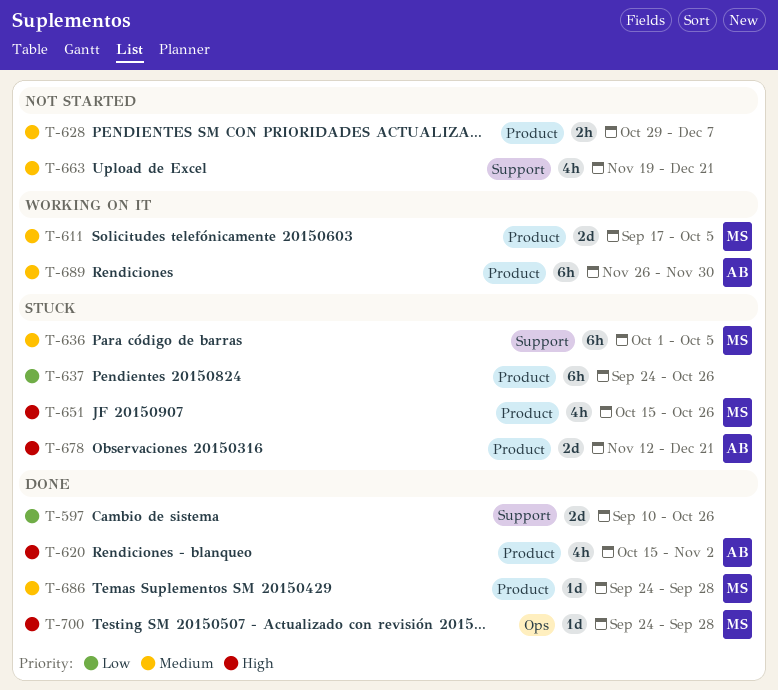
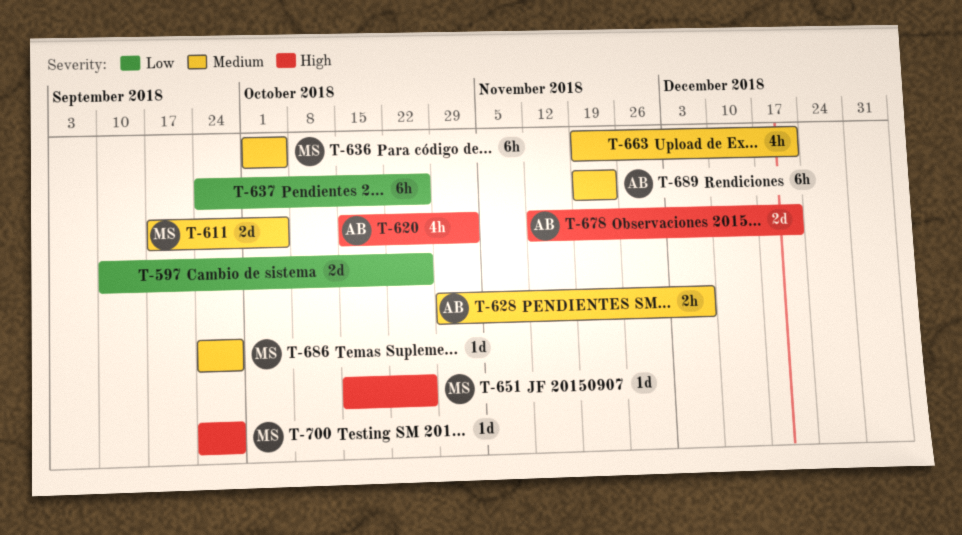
T-628, owner: none -> AB
T-651, estimate: 4h -> 1d
T-689, start: Nov 26 -> Nov 19
T-689, due: Nov 30 -> Nov 23

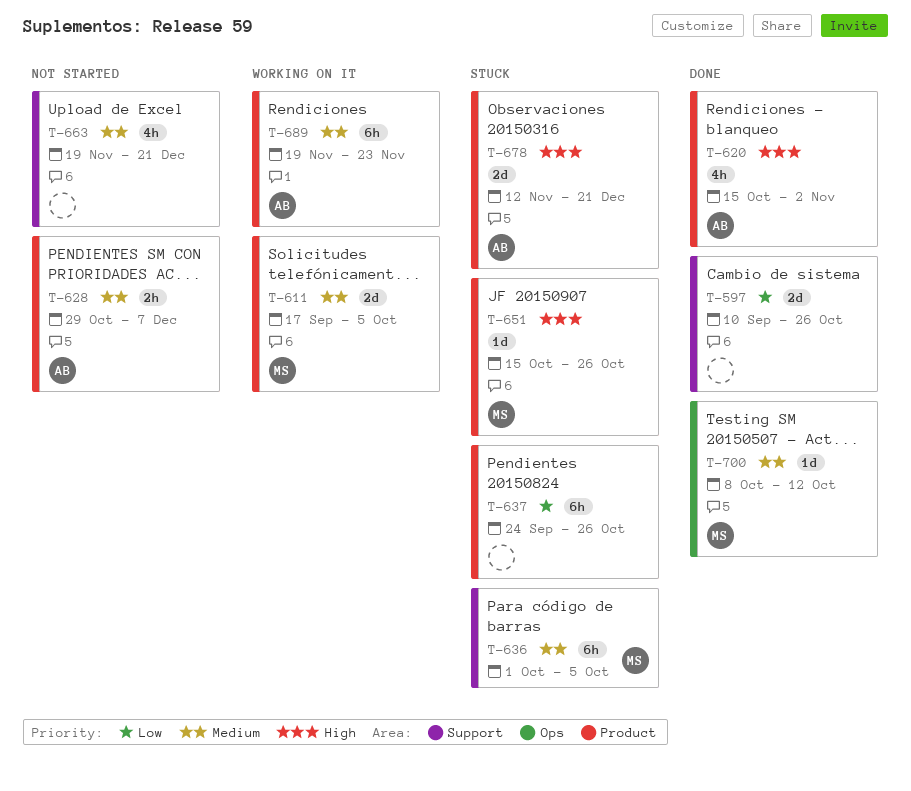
T-686: present -> none
T-700, priority: High -> Medium
T-700, start: Sep 24 -> Oct 8
T-700, due: Sep 28 -> Oct 12

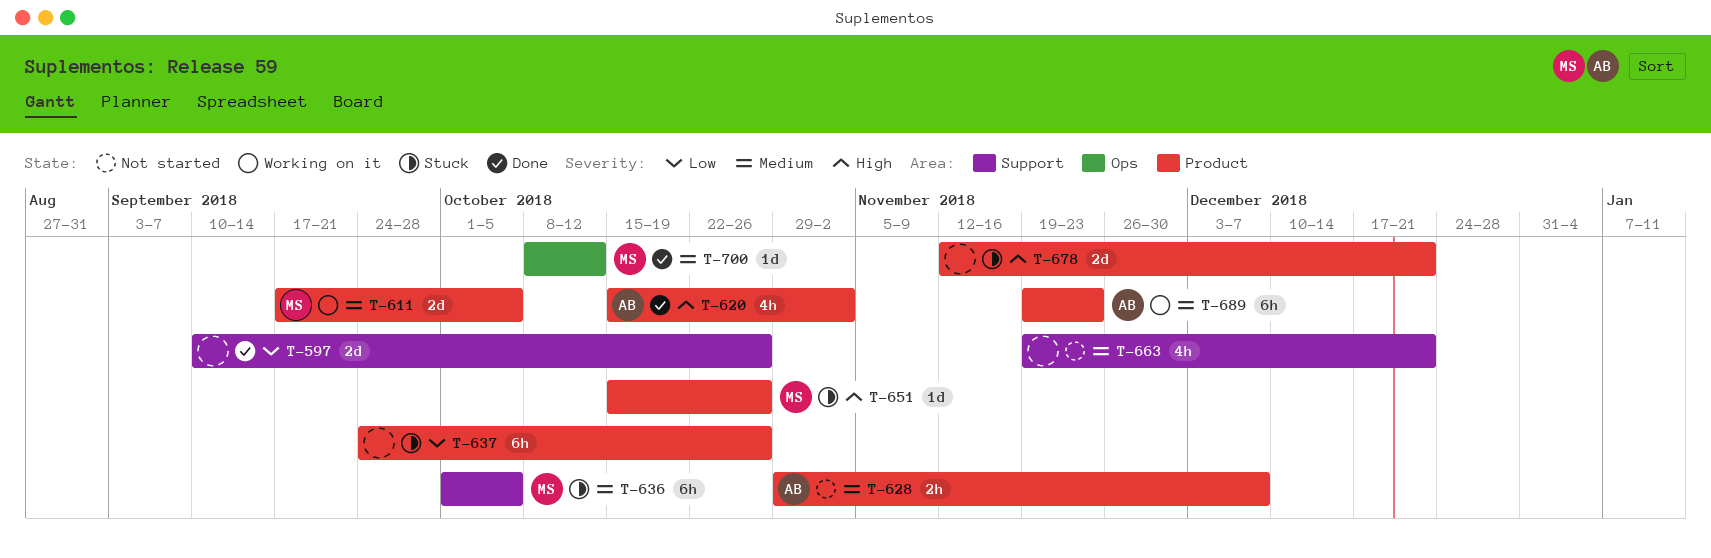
T-678, owner: AB -> none

